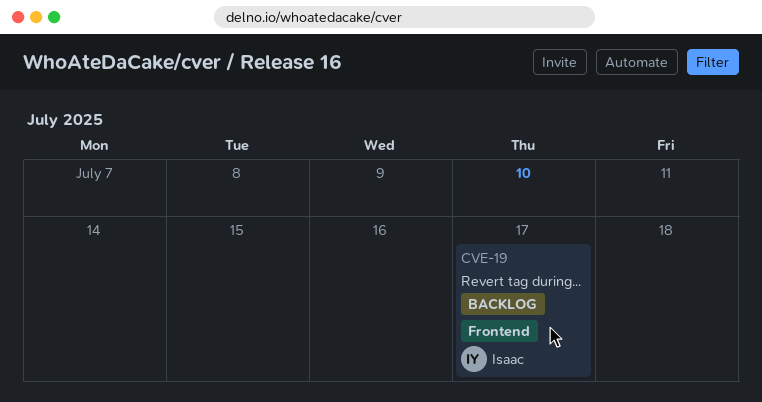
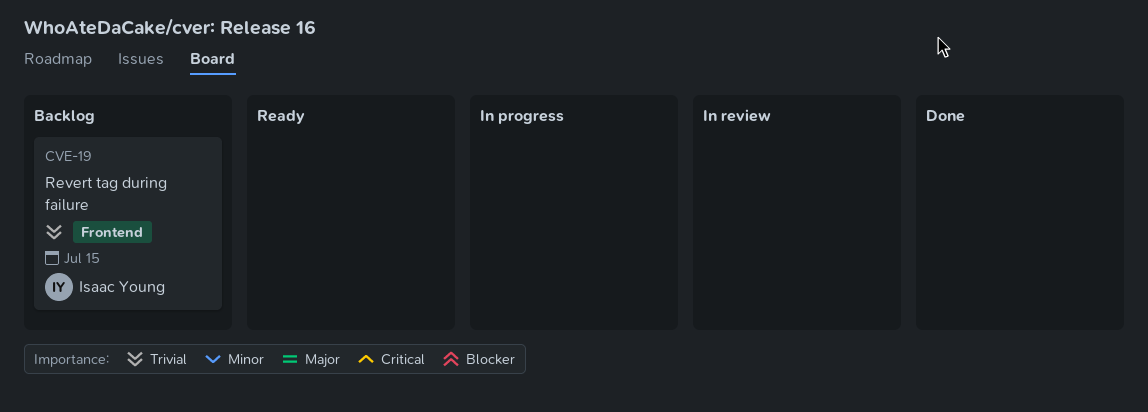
CVE-19, due: Jul 17 -> Jul 15

